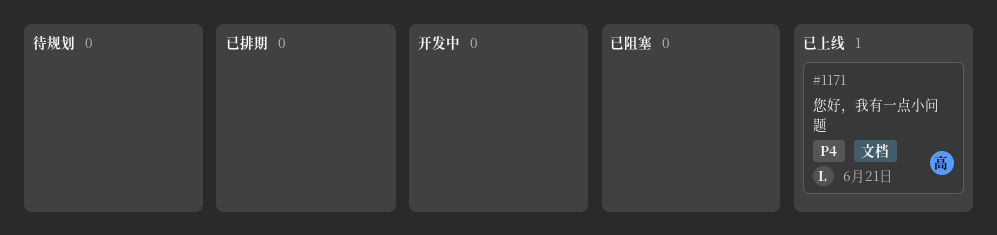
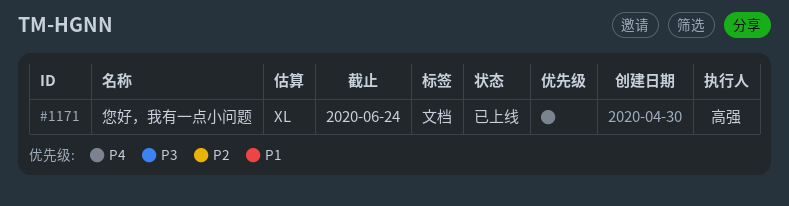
#1171, estimate: L -> XL
#1171, due: Jun 21 -> Jun 24

